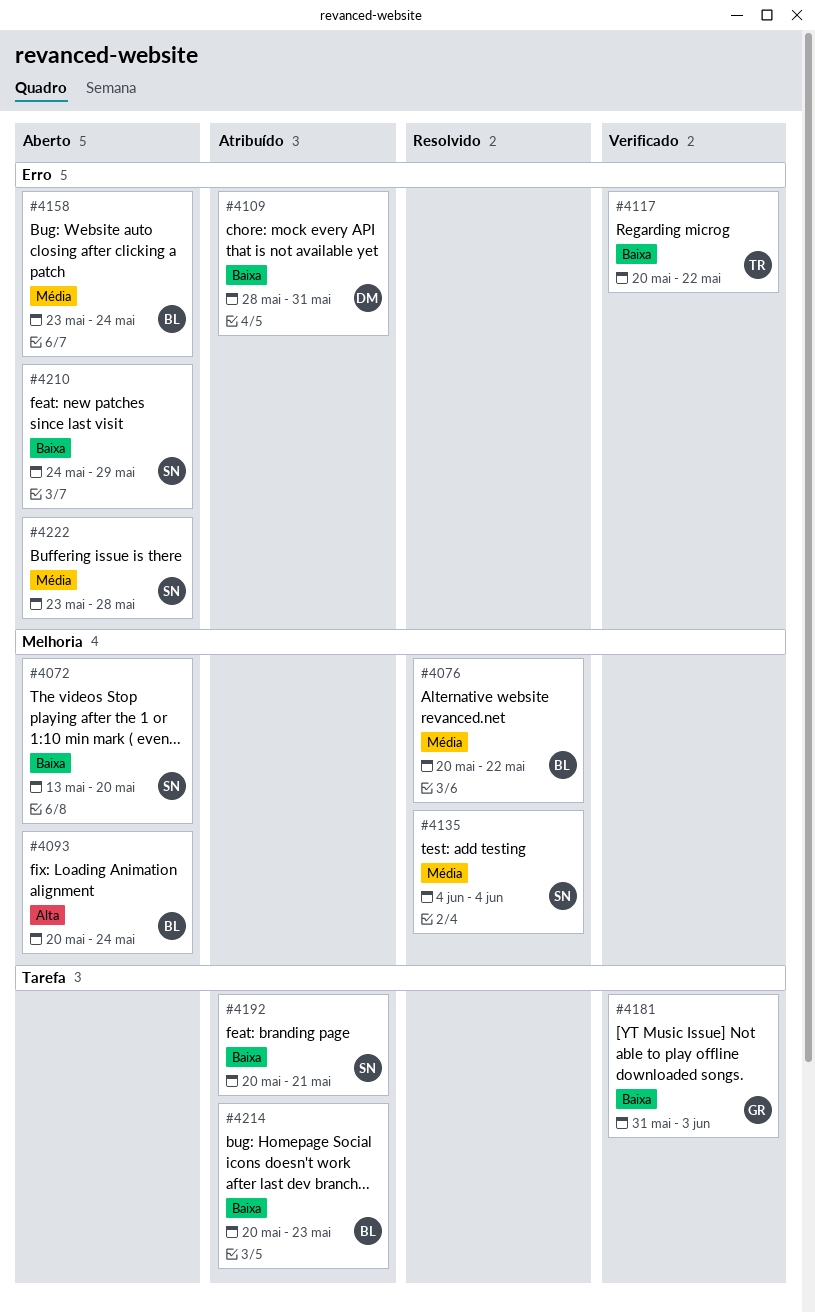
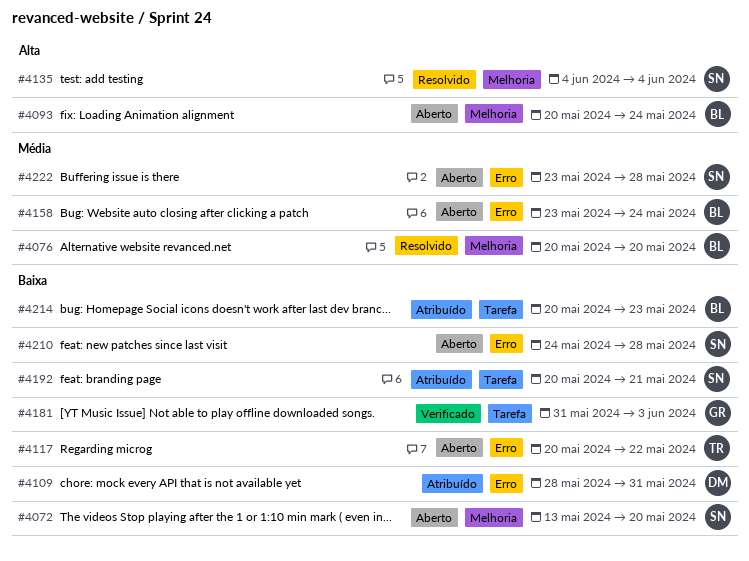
#4076, due: May 22 -> May 20
#4117, status: Verificado -> Aberto
#4135, priority: Média -> Alta
#4210, due: May 29 -> May 28

